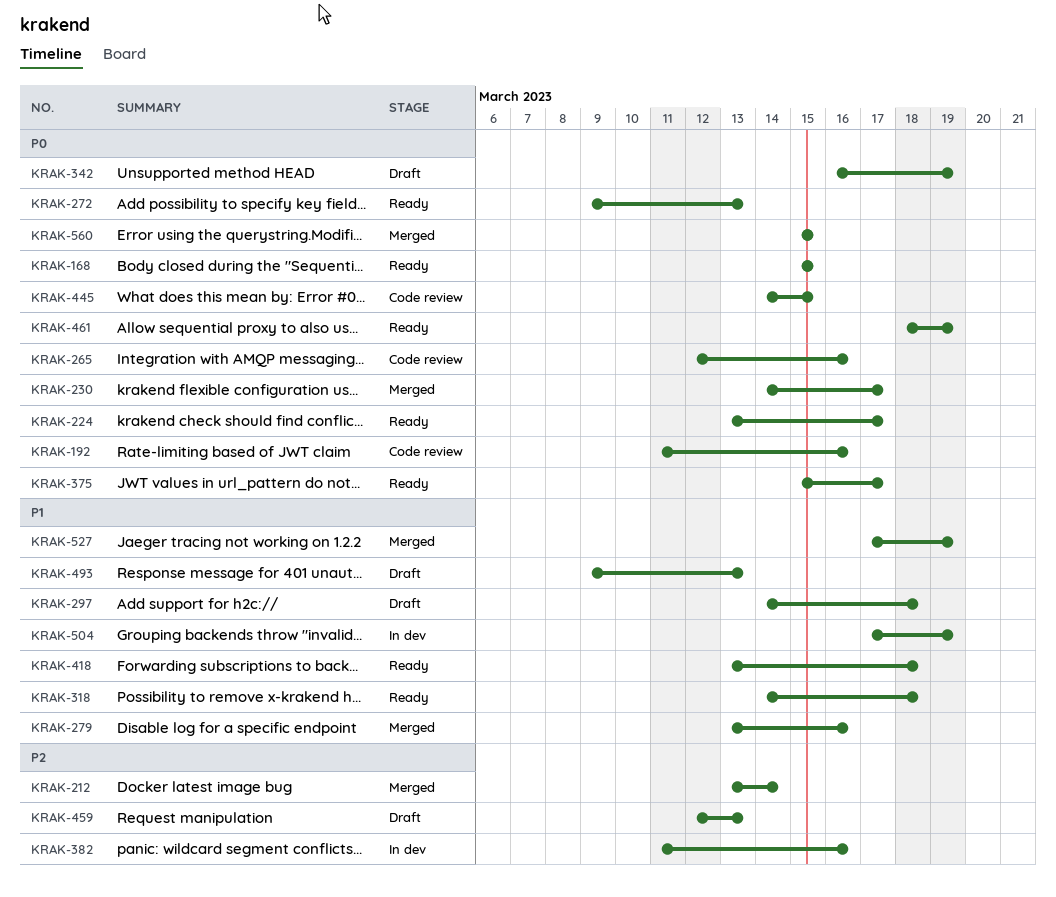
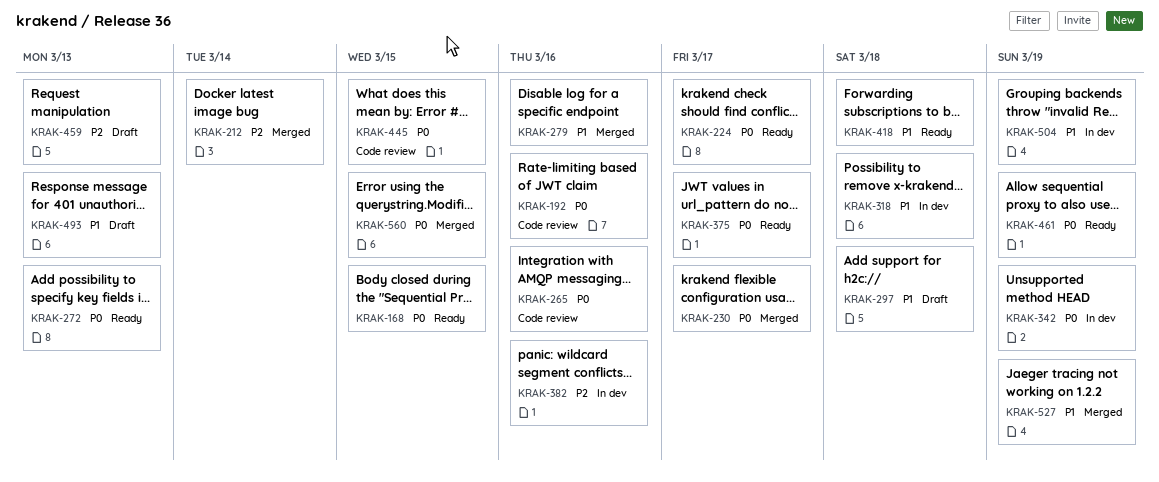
KRAK-318, status: Ready -> In dev
KRAK-342, status: Draft -> In dev

